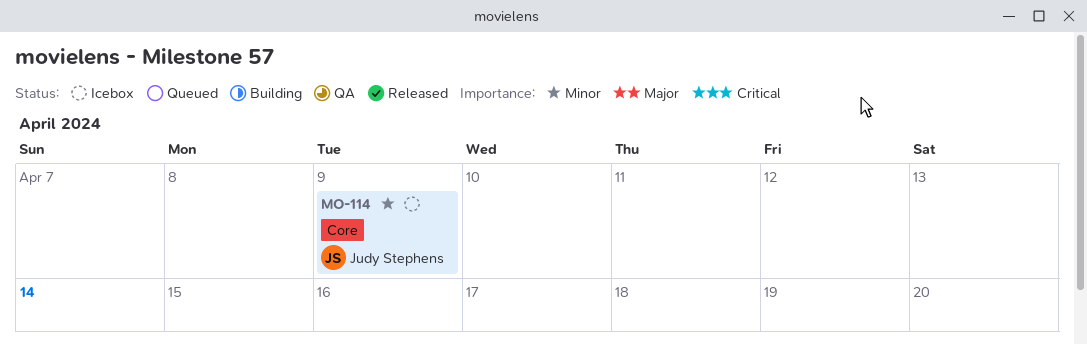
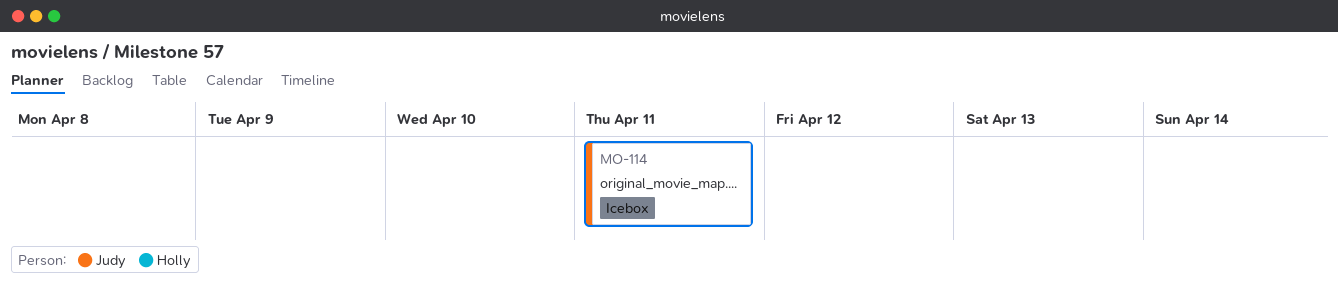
MO-114, due: Apr 9 -> Apr 11

